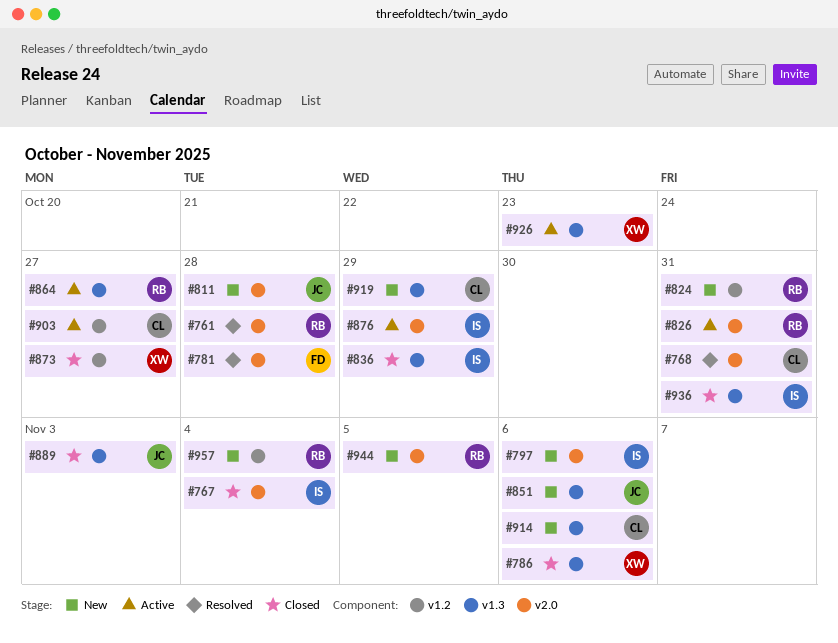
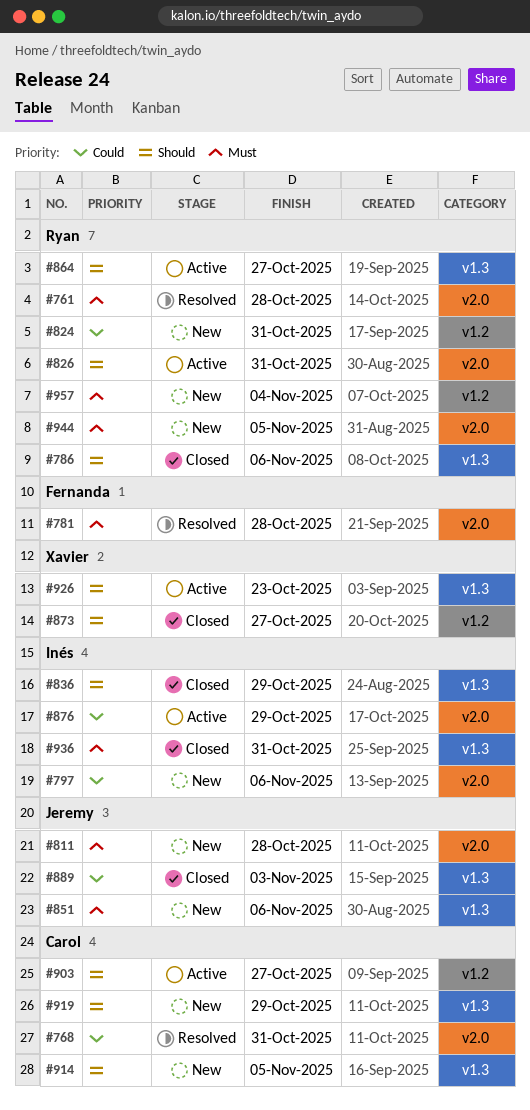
#767: present -> none
#786, owner: Xavier -> Ryan
#914, due: Nov 6 -> Nov 5

